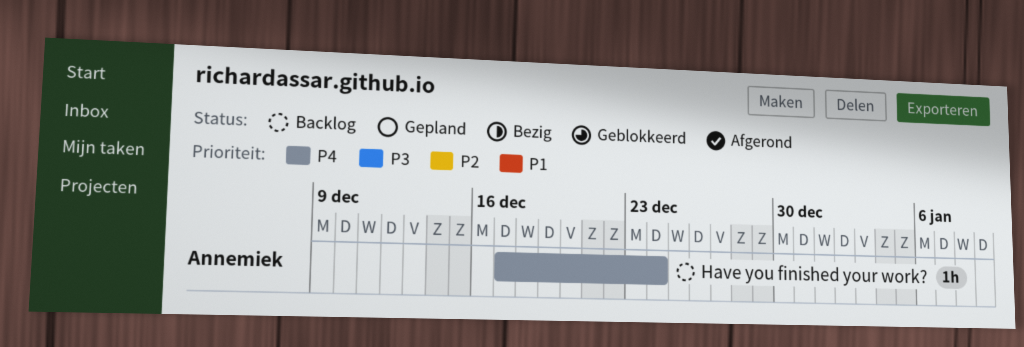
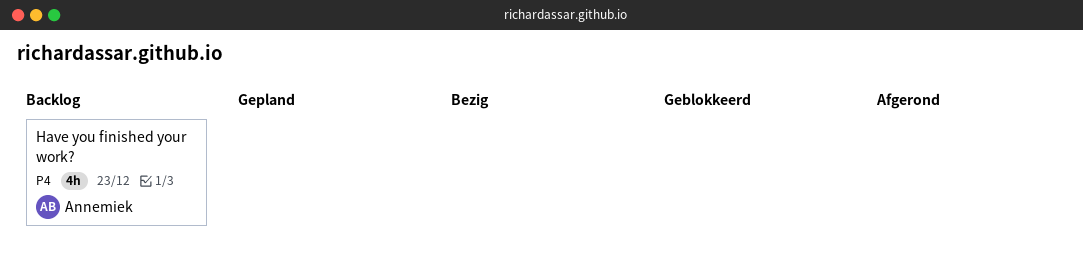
Have you finished your work?, estimate: 1h -> 4h
Have you finished your work?, due: Dec 24 -> Dec 23

